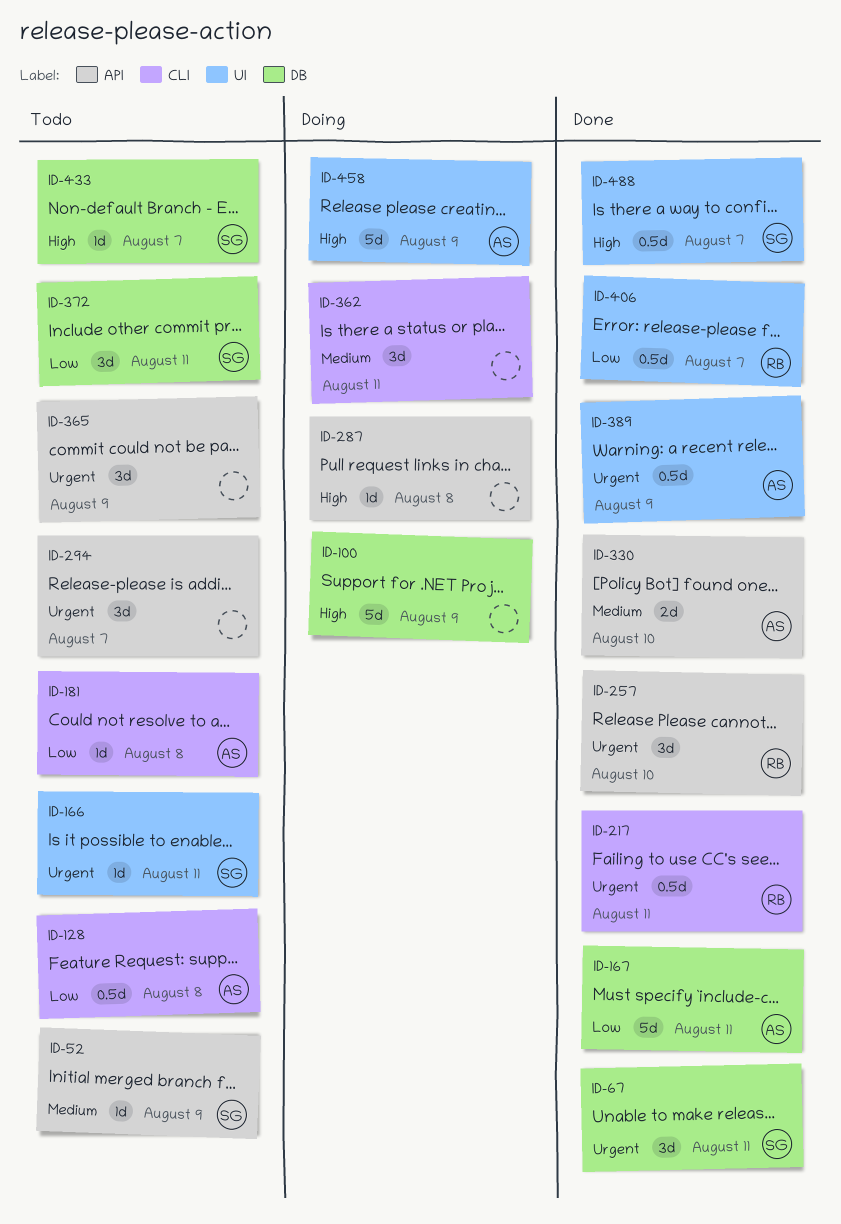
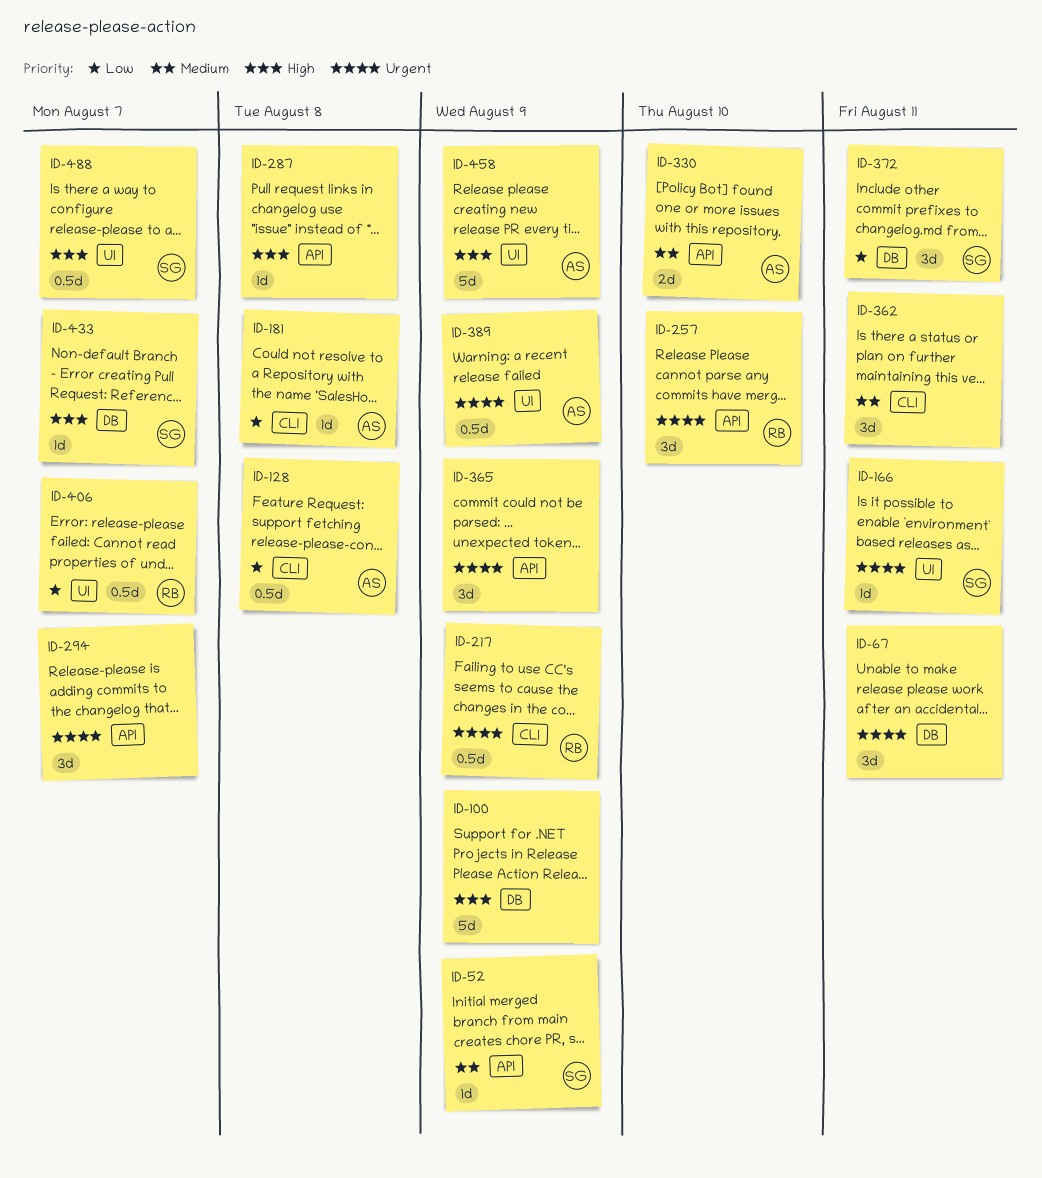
ID-67, owner: SG -> none
ID-167: present -> none
ID-217, due: Aug 11 -> Aug 9

